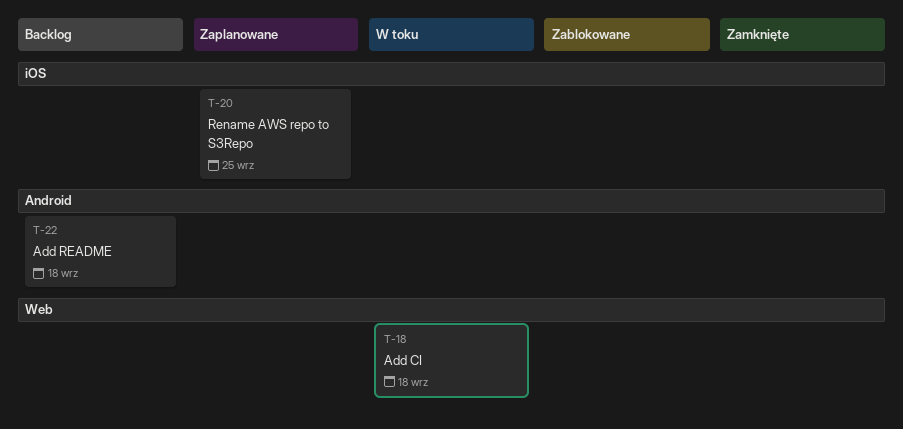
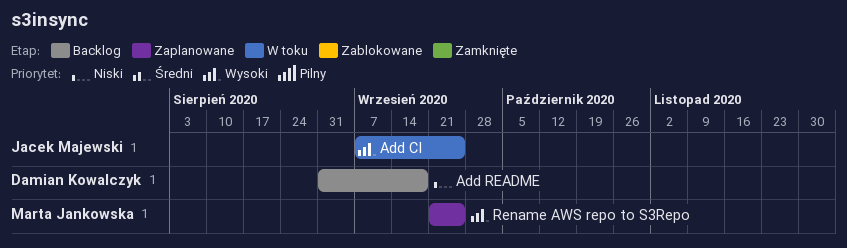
Add CI, due: Sep 18 -> Sep 25

